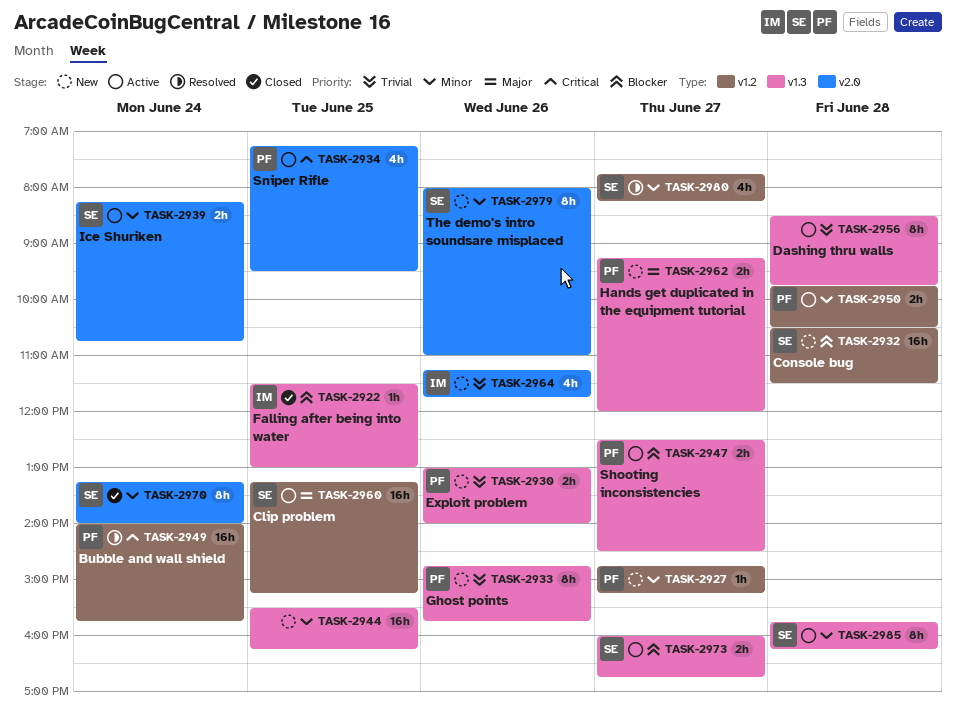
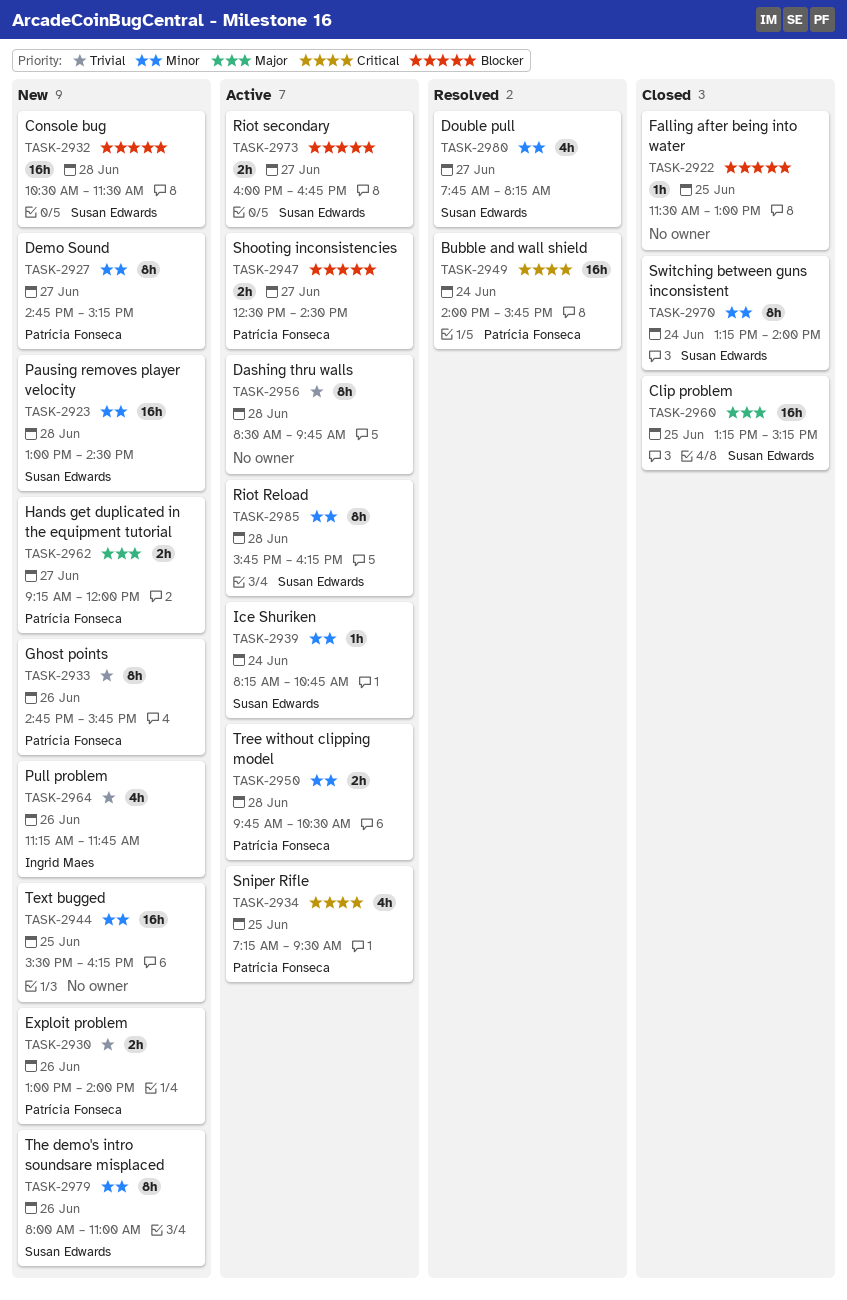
TASK-2922, owner: Ingrid Maes -> none
TASK-2923: none -> present
TASK-2927, estimate: 1h -> 8h
TASK-2939, estimate: 2h -> 1h
TASK-2960, status: Active -> Closed

